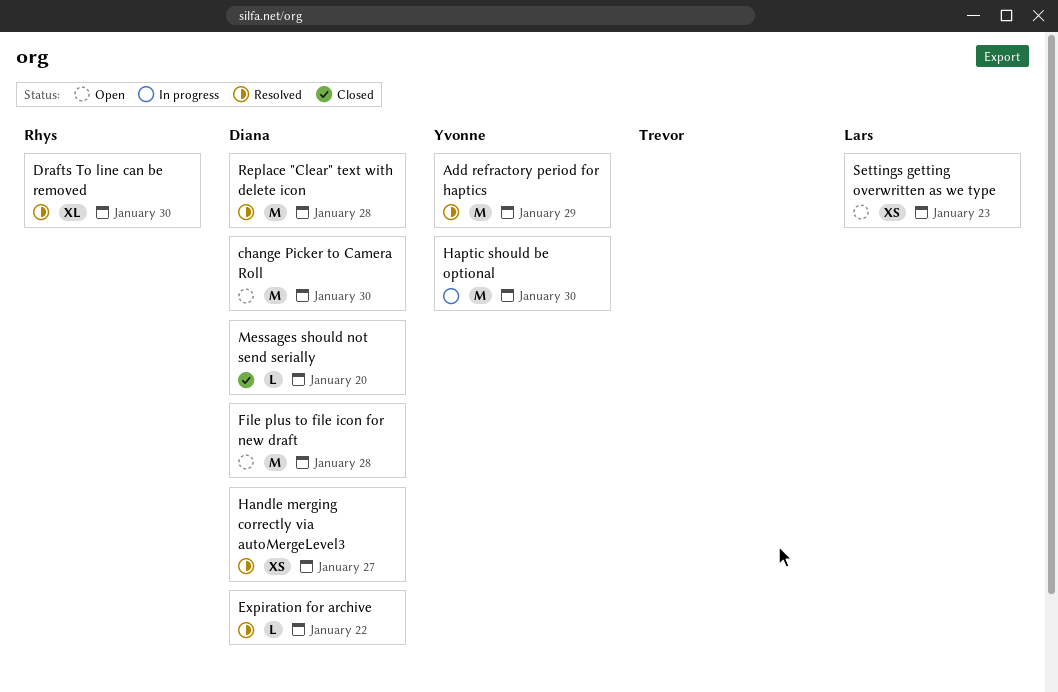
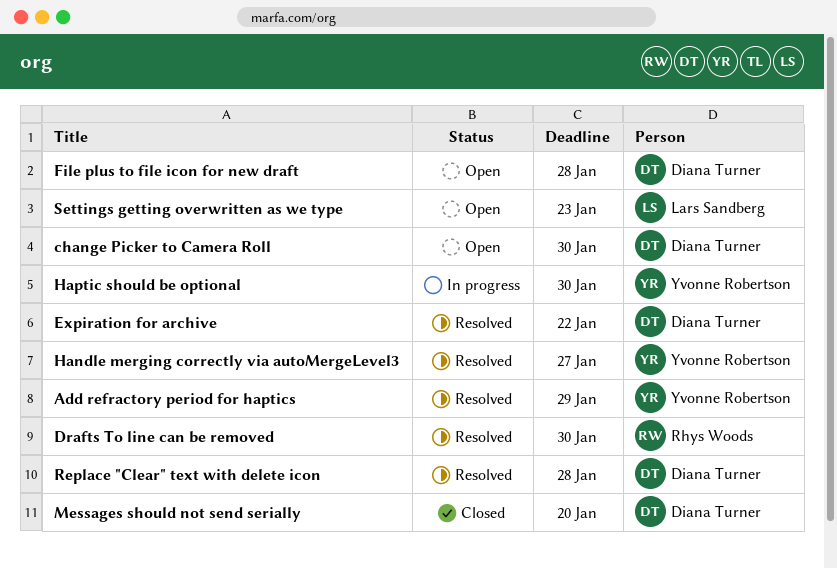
Handle merging correctly via autoMergeLevel3, owner: Diana Turner -> Yvonne Robertson

